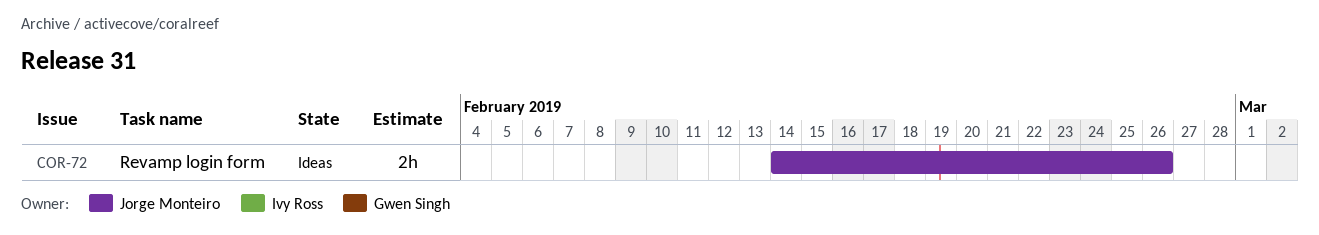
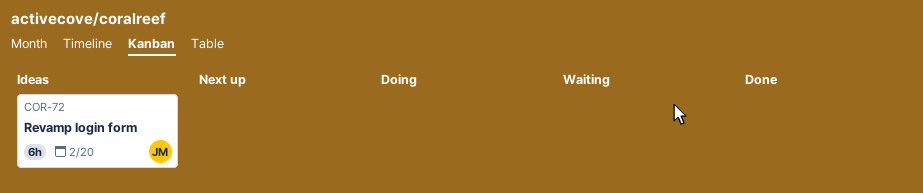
COR-72, estimate: 2h -> 6h
COR-72, due: Feb 26 -> Feb 20

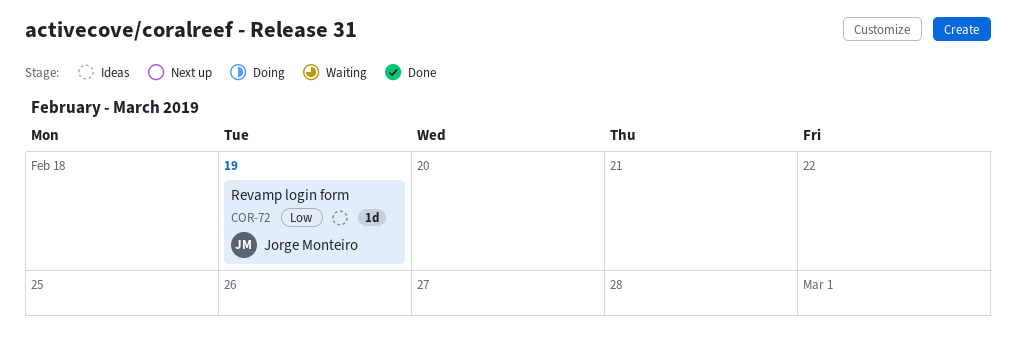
COR-72, estimate: 6h -> 1d
COR-72, due: Feb 20 -> Feb 19

